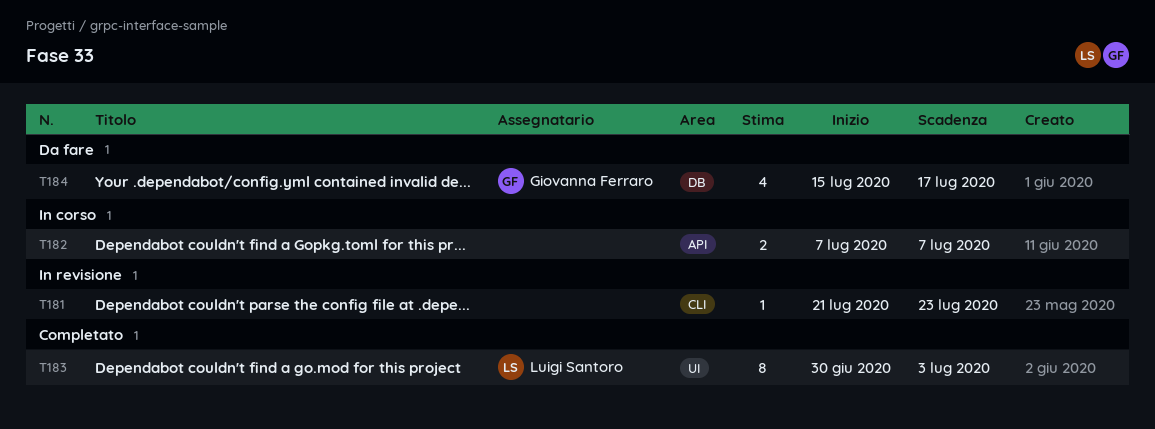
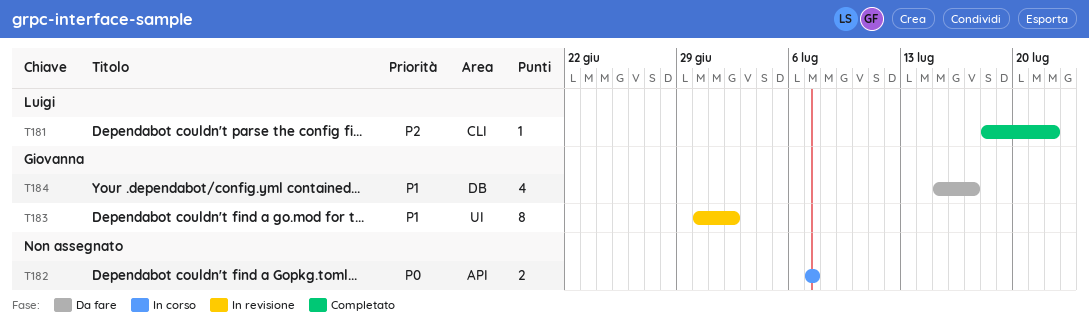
T181, status: In revisione -> Completato
T181, owner: none -> Luigi Santoro
T181, start: Jul 21 -> Jul 18
T181, due: Jul 23 -> Jul 22
T183, status: Completato -> In revisione
T183, owner: Luigi Santoro -> Giovanna Ferraro
T183, due: Jul 3 -> Jul 2

